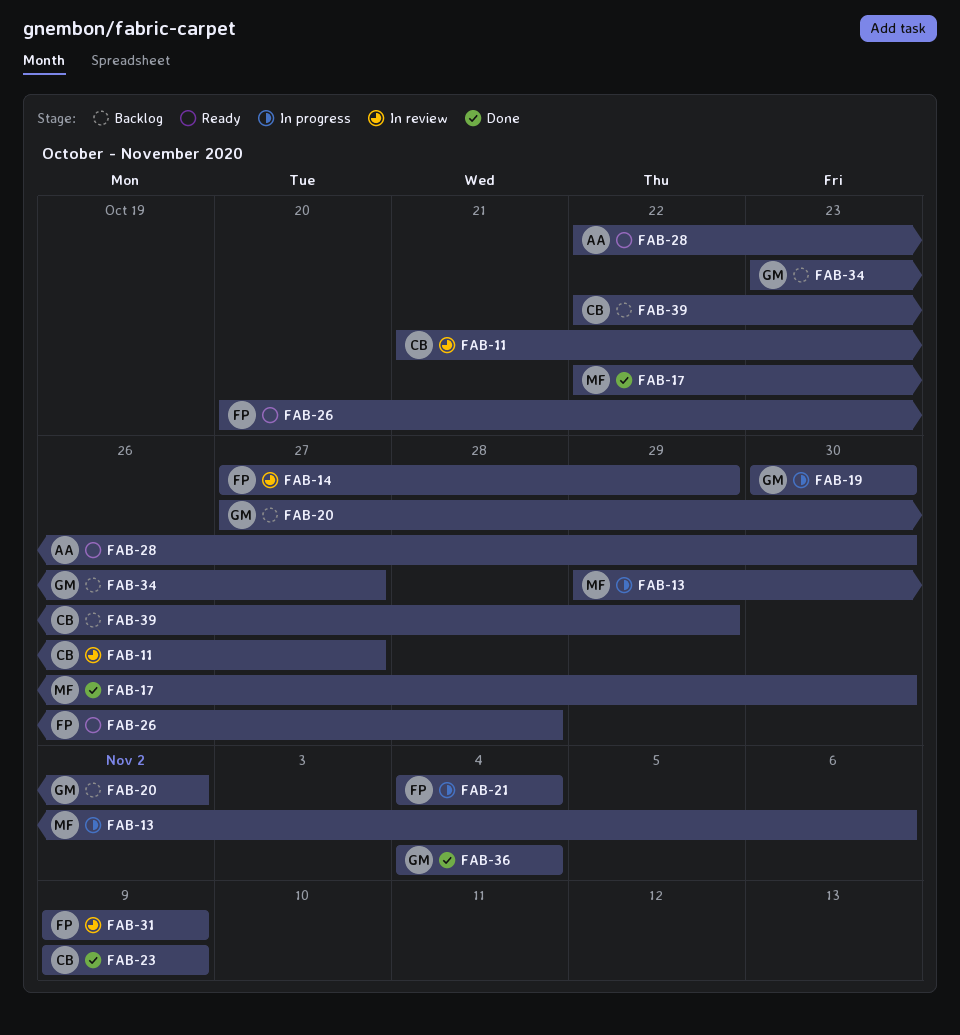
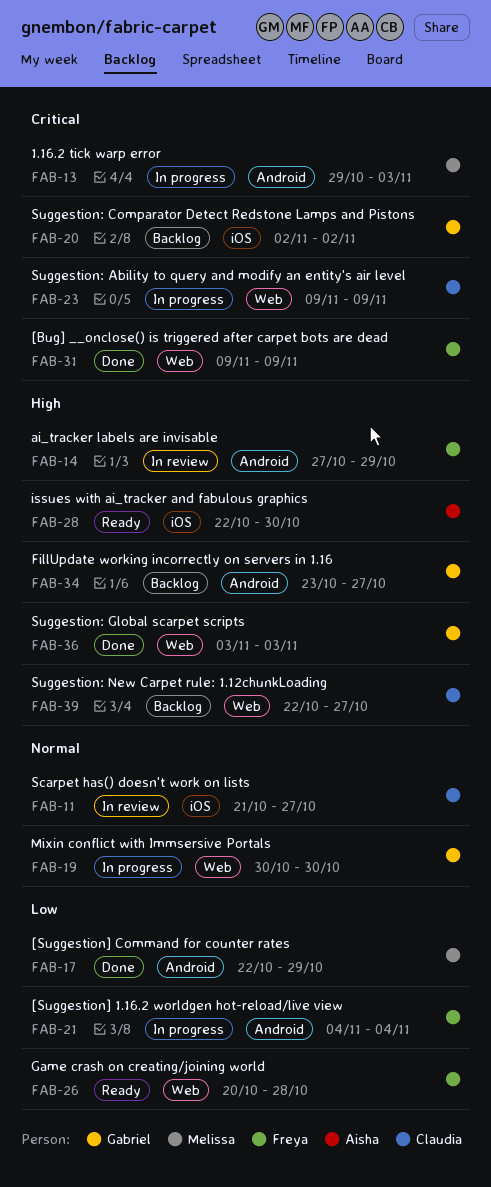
FAB-13, due: Nov 6 -> Nov 3
FAB-17, due: Oct 30 -> Oct 29
FAB-20, start: Oct 27 -> Nov 2
FAB-23, status: Done -> In progress
FAB-31, status: In review -> Done
FAB-36, start: Nov 4 -> Nov 3
FAB-36, due: Nov 4 -> Nov 3
FAB-39, due: Oct 29 -> Oct 27

